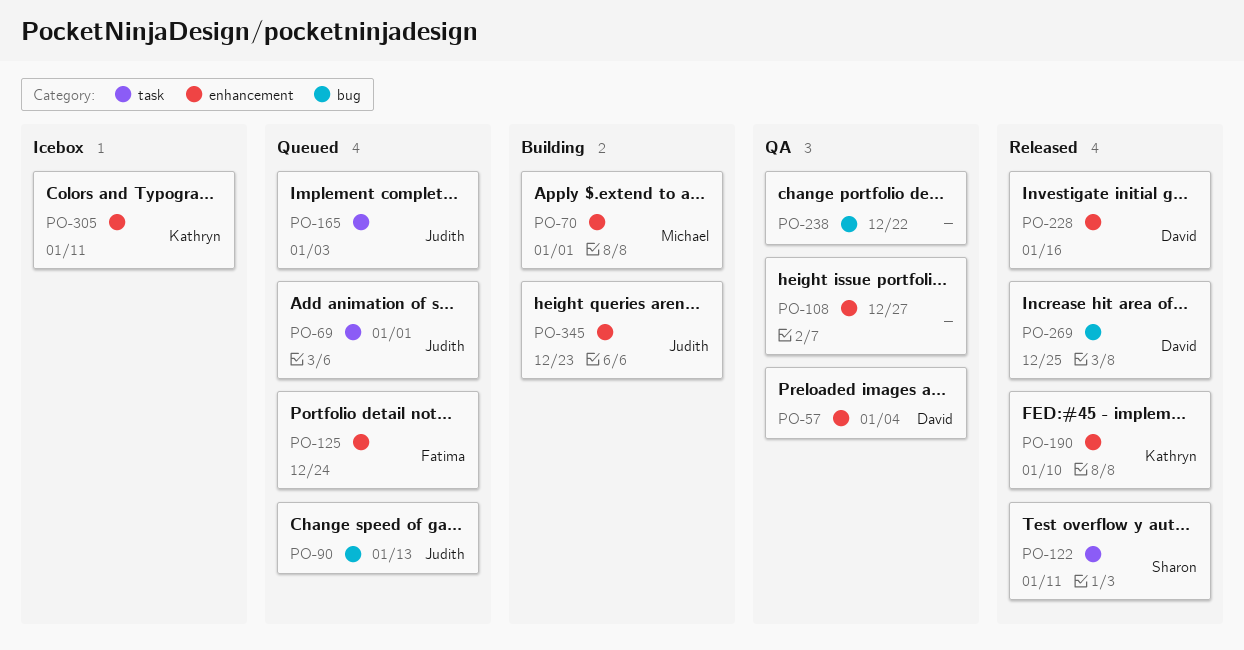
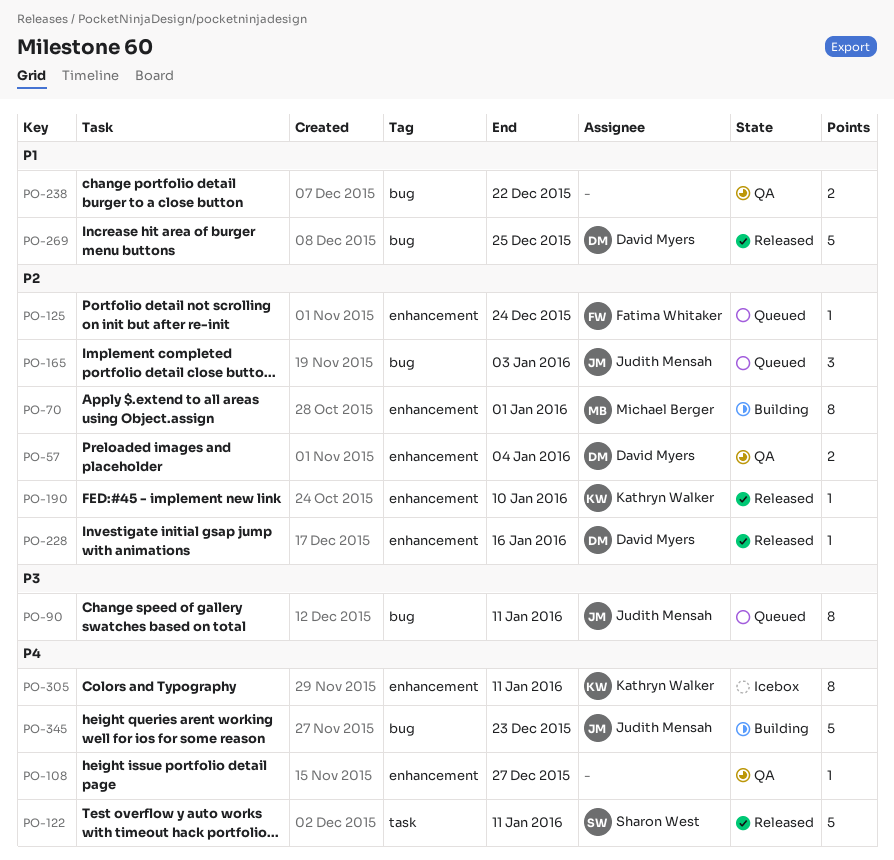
PO-69: present -> none
PO-90, due: Jan 13 -> Jan 11
PO-165, label: task -> bug
PO-345, label: enhancement -> bug

